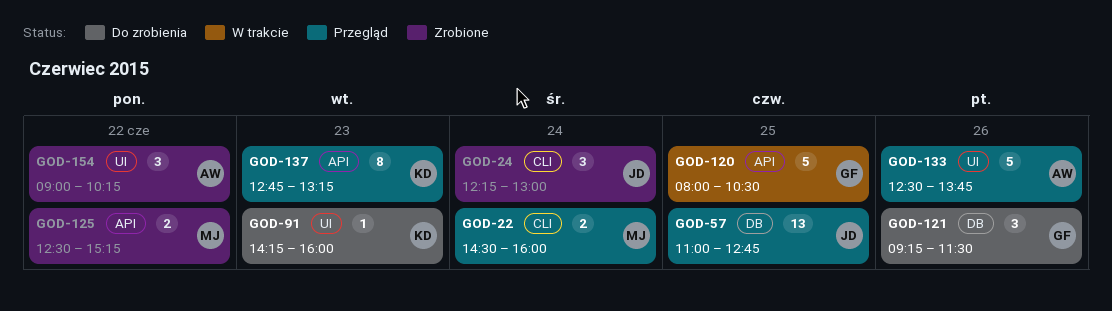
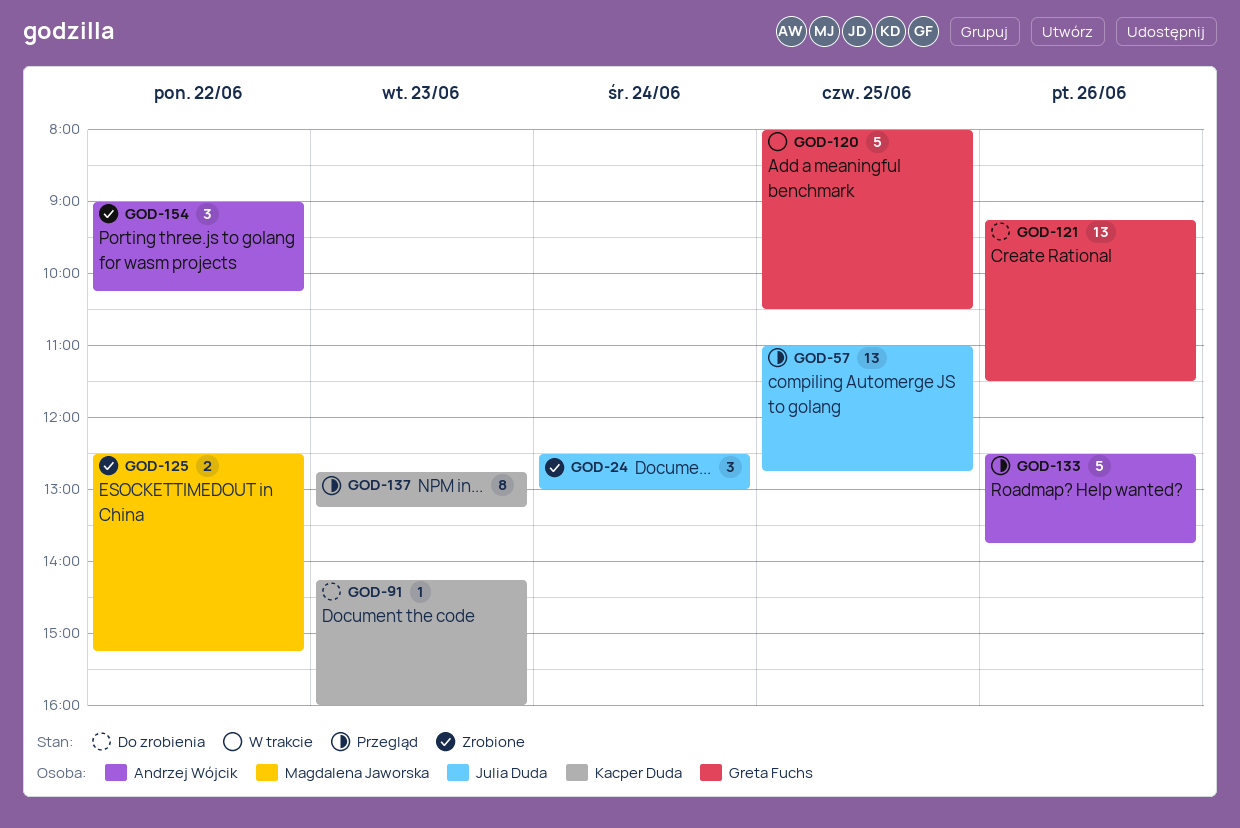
GOD-22: present -> none
GOD-24, begins: 12:15 -> 12:30
GOD-121, estimate: 3 -> 13

